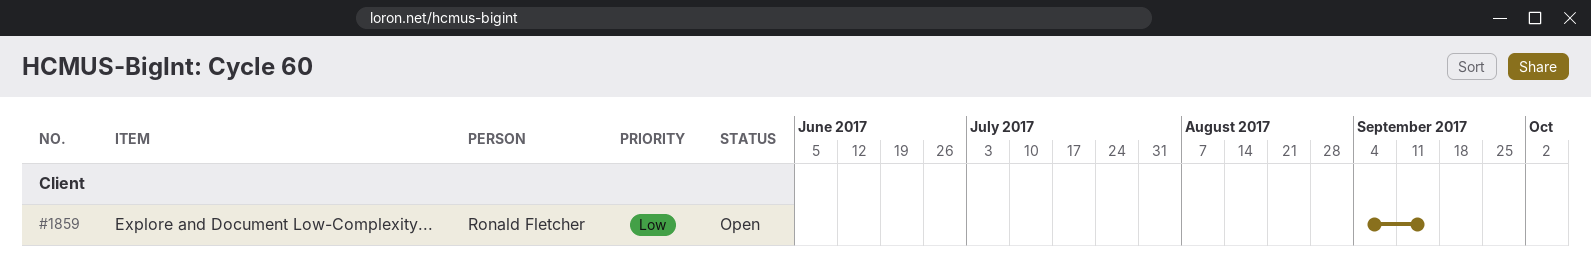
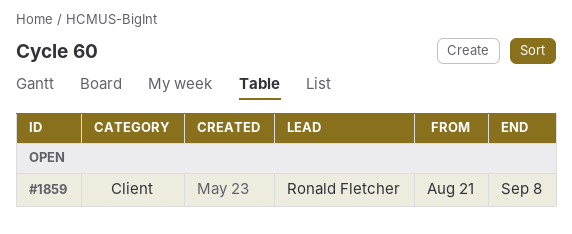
#1859, start: Sep 4 -> Aug 21
#1859, due: Sep 15 -> Sep 8

